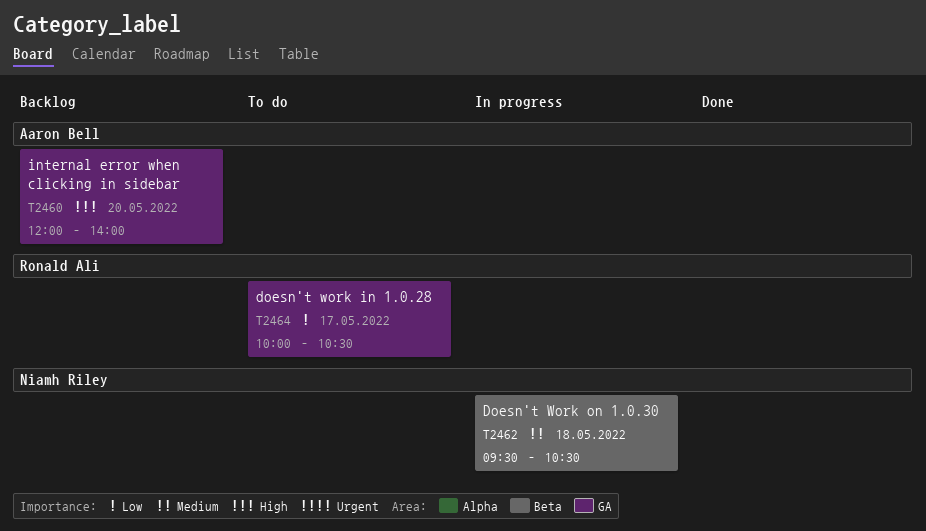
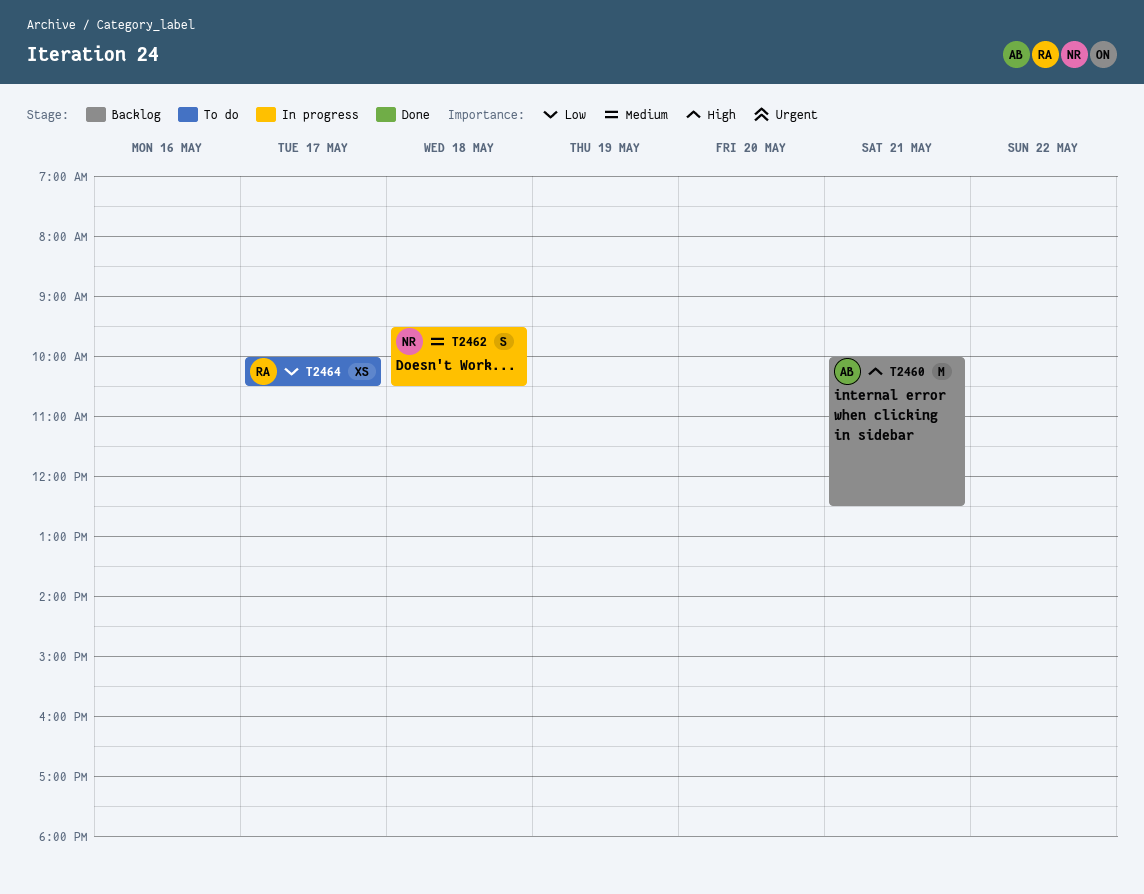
T2460, day: May 20 -> May 21
T2460, begins: 12:00 -> 10:00
T2460, ends: 14:00 -> 12:30

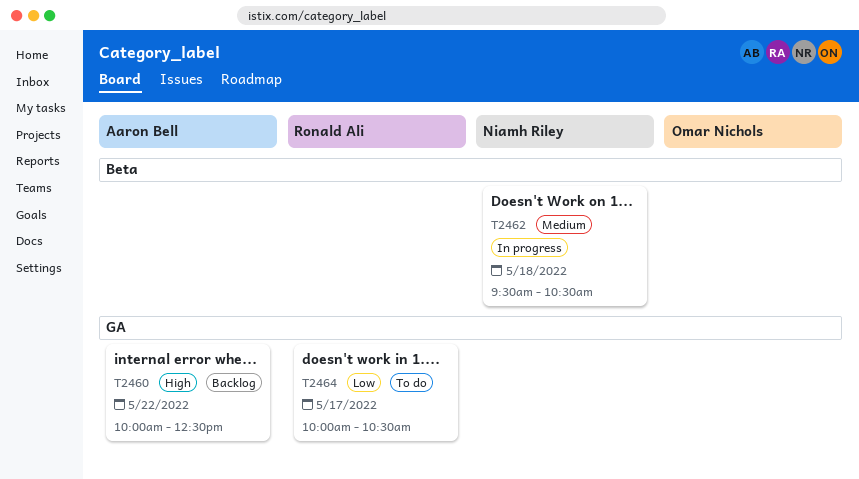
T2460, day: May 21 -> May 22

